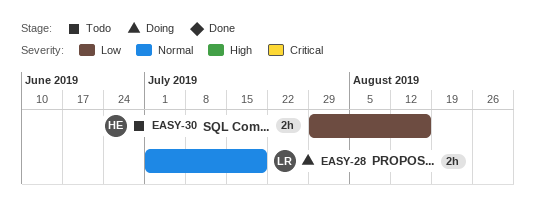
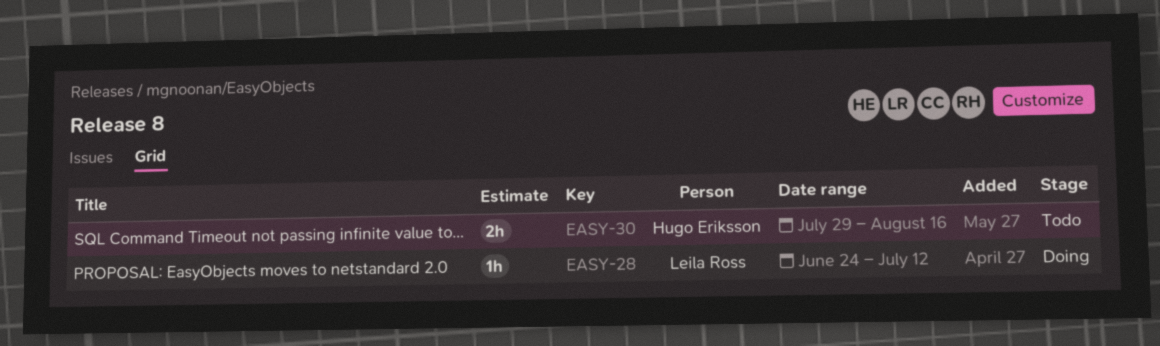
EASY-28, estimate: 2h -> 1h
EASY-28, start: Jul 1 -> Jun 24
EASY-28, due: Jul 19 -> Jul 12

